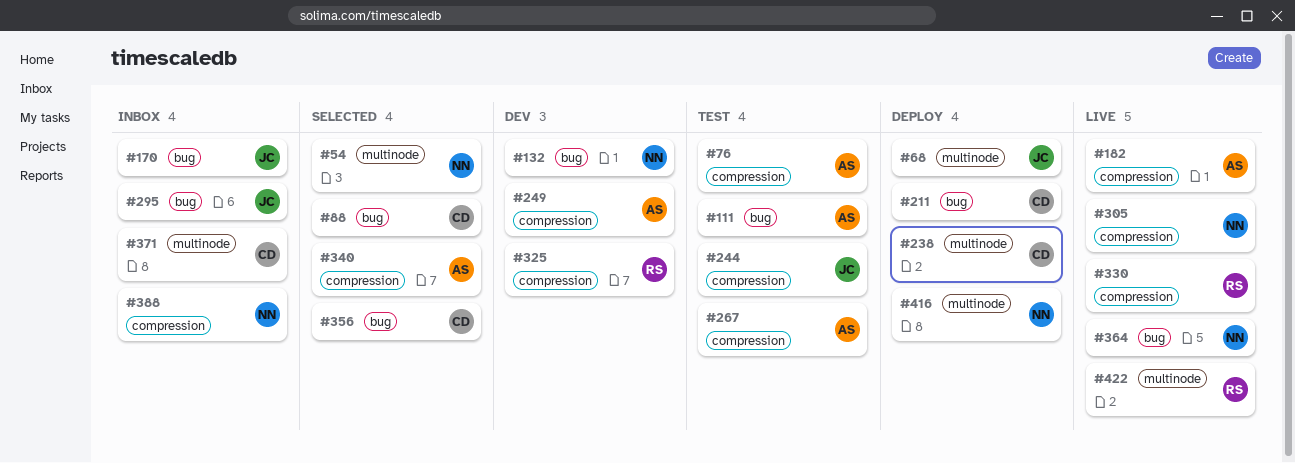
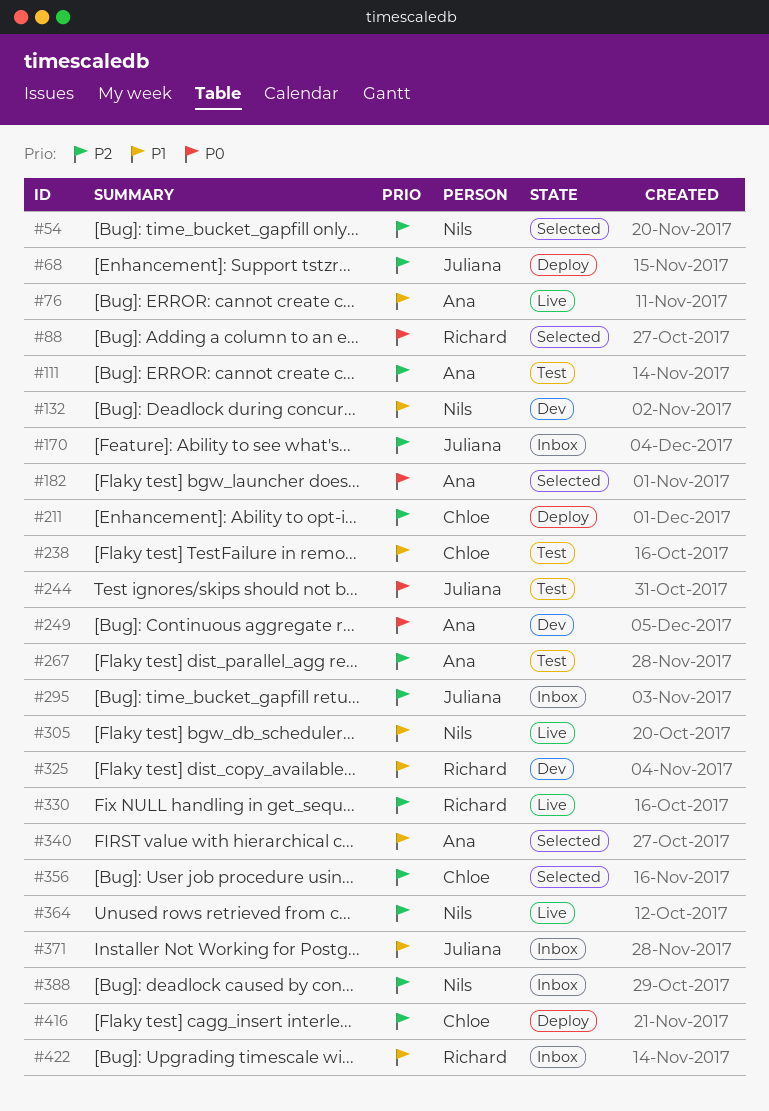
#76, status: Test -> Live
#88, owner: Chloe -> Richard
#182, status: Live -> Selected
#238, status: Deploy -> Test
#371, owner: Chloe -> Juliana
#416, owner: Nils -> Chloe
#422, status: Live -> Inbox

